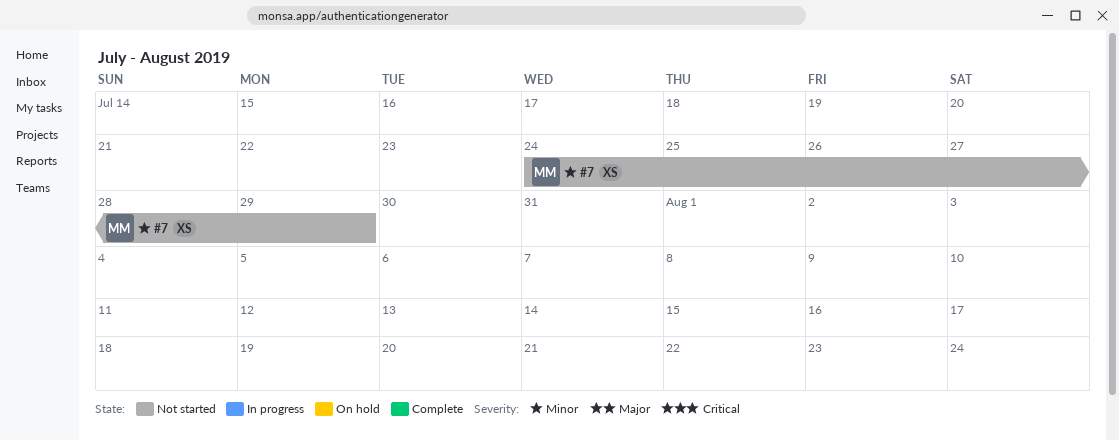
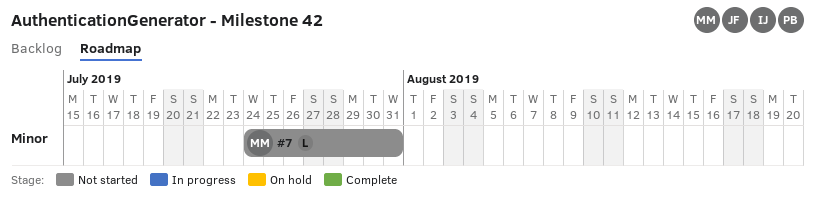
#7, estimate: XS -> L
#7, due: Jul 29 -> Jul 31

